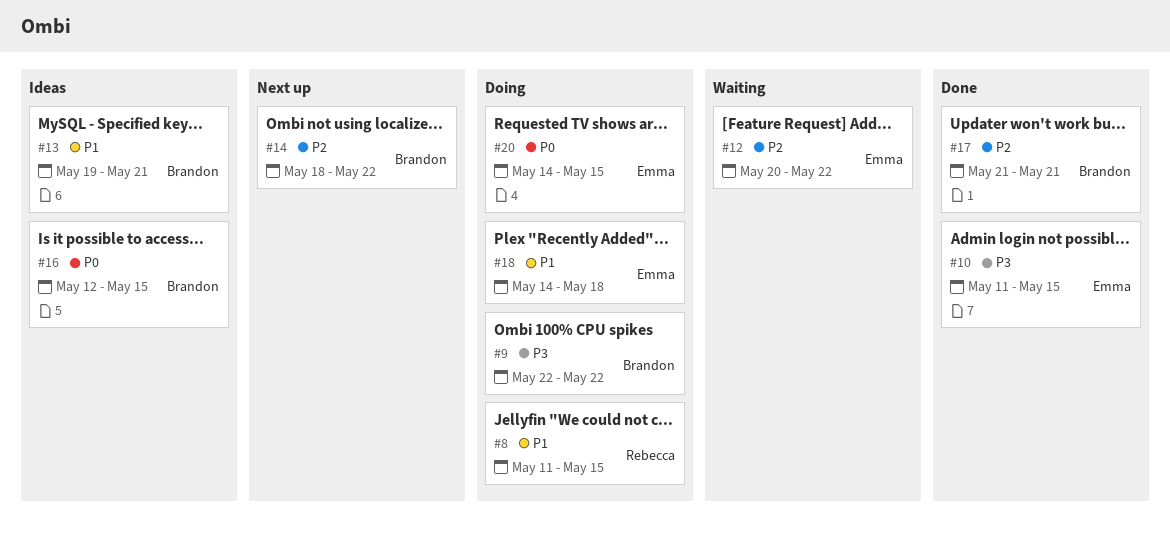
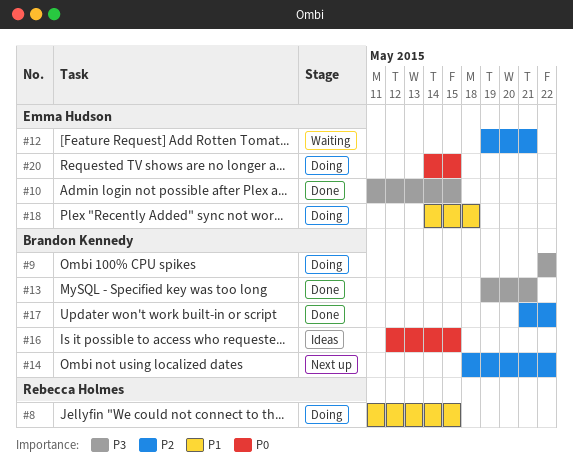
#12, start: May 20 -> May 19
#12, due: May 22 -> May 21
#13, status: Ideas -> Done
#13, priority: P1 -> P3
#17, due: May 21 -> May 22

